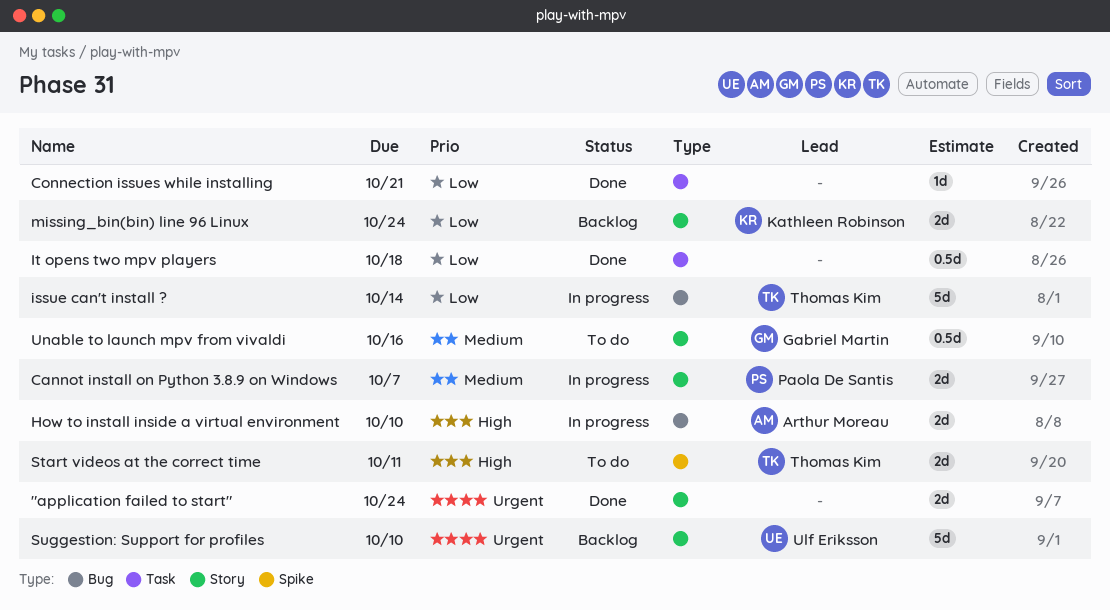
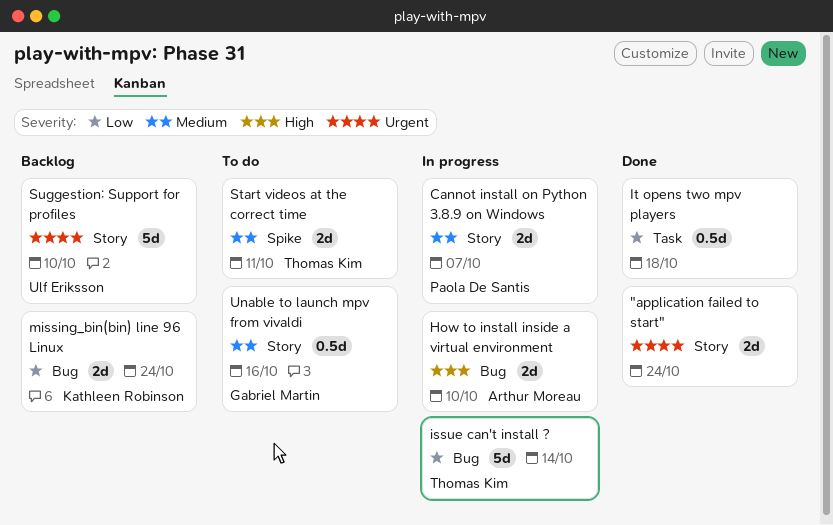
Connection issues while installing: present -> none
missing_bin(bin) line 96 Linux, label: Story -> Bug
Start videos at the correct time, priority: High -> Medium

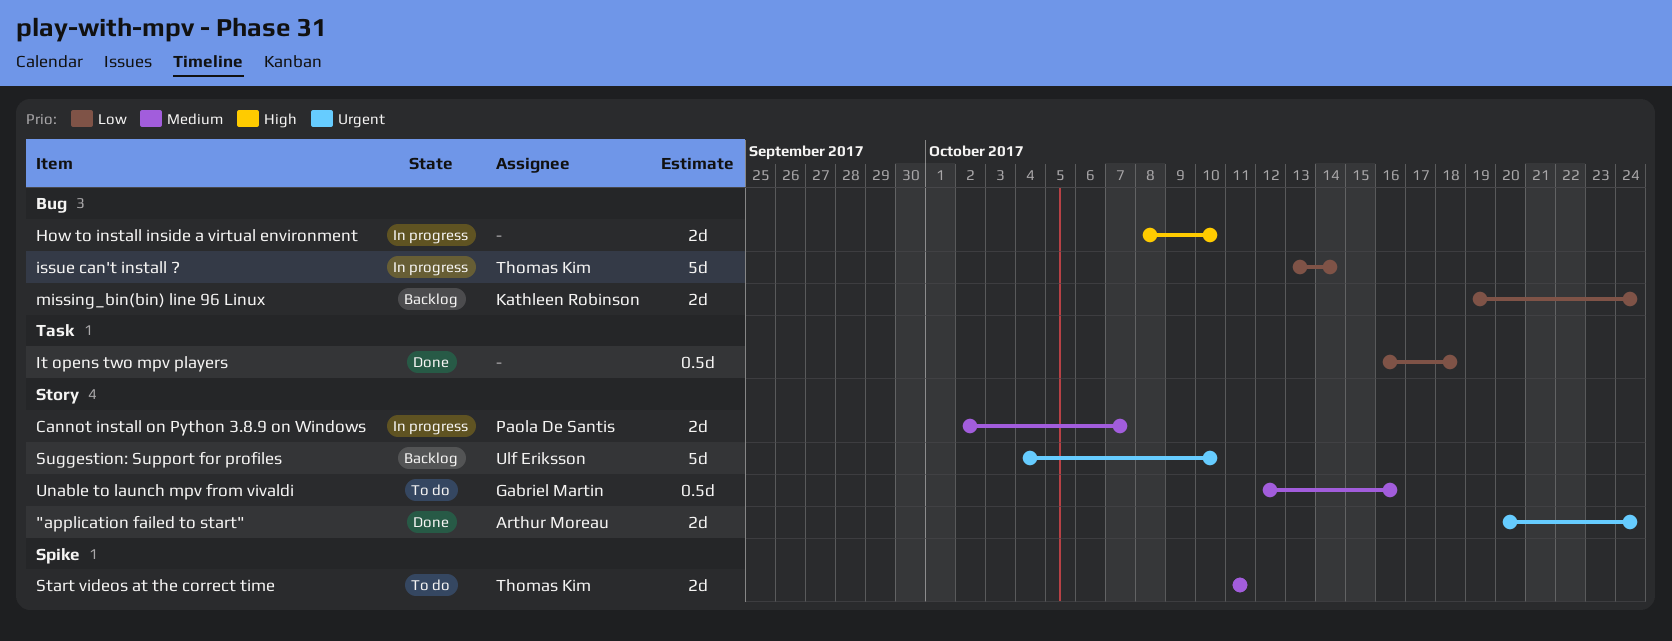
"application failed to start", owner: none -> Arthur Moreau
How to install inside a virtual environment, owner: Arthur Moreau -> none

